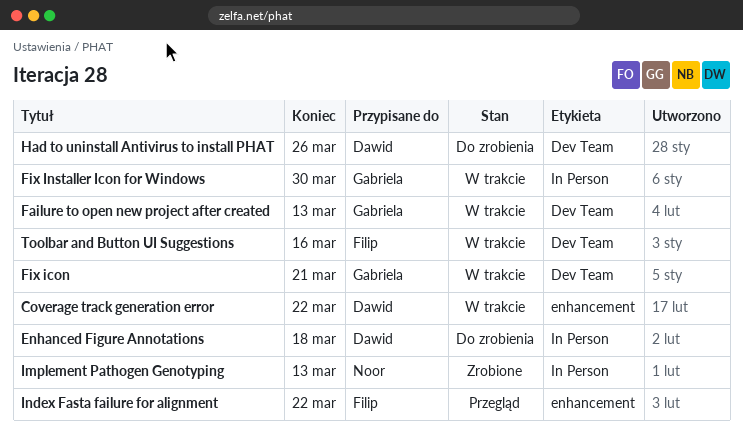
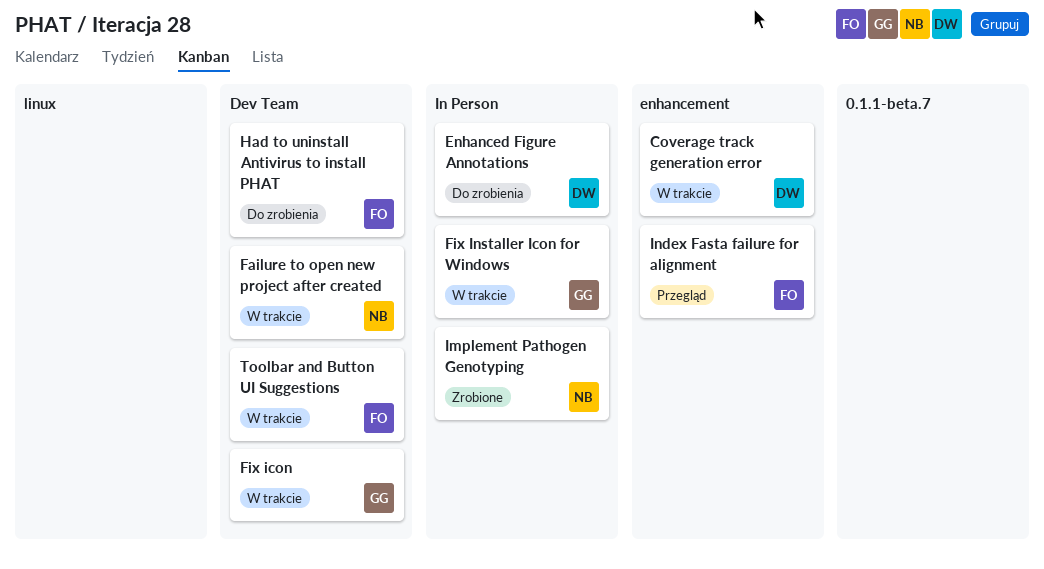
Failure to open new project after created, owner: Gabriela -> Noor
Had to uninstall Antivirus to install PHAT, owner: Dawid -> Filip

